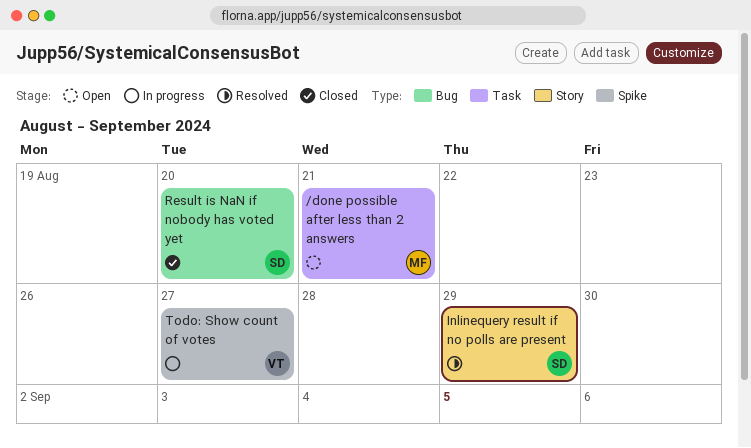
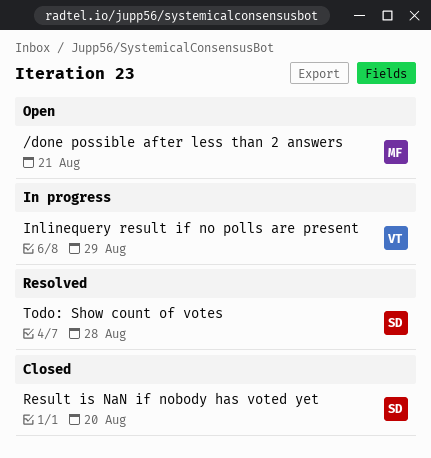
Inlinequery result if no polls are present, status: Resolved -> In progress
Inlinequery result if no polls are present, owner: SD -> VT
Todo: Show count of votes, status: In progress -> Resolved
Todo: Show count of votes, owner: VT -> SD
Todo: Show count of votes, due: Aug 27 -> Aug 28

